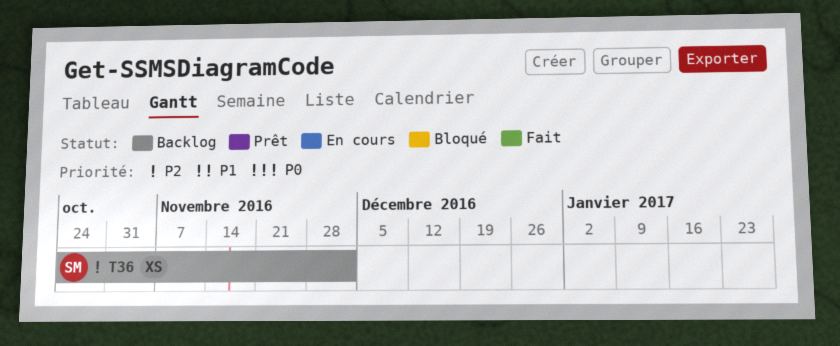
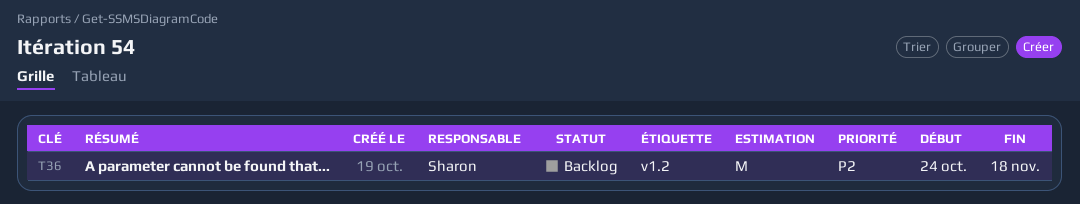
T36, estimate: XS -> M
T36, due: Dec 2 -> Nov 18

